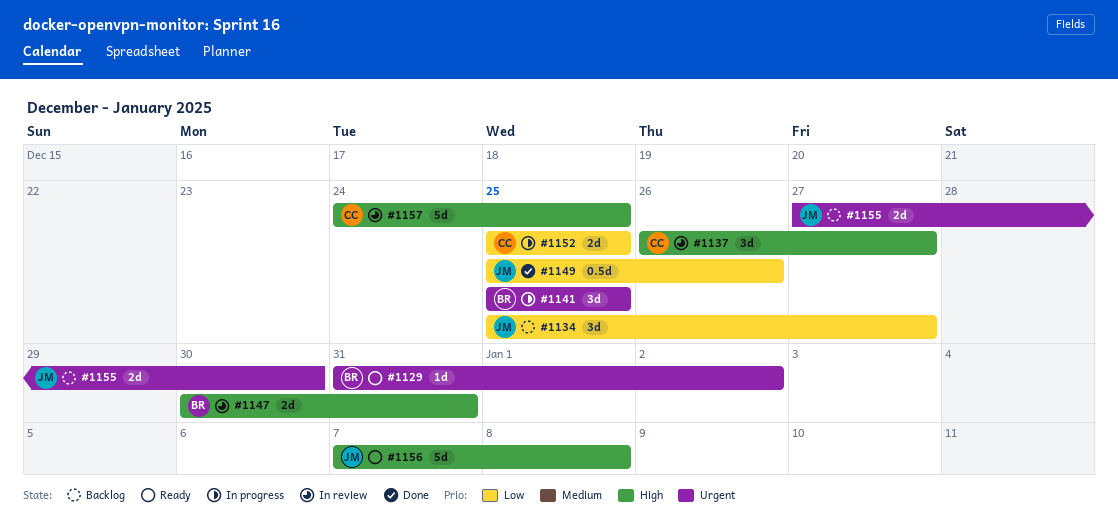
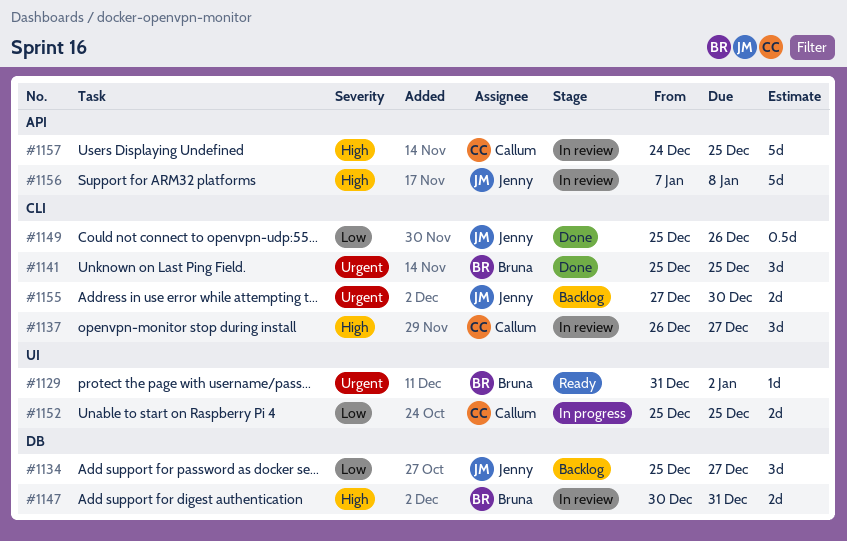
#1141, status: In progress -> Done
#1156, status: Ready -> In review

